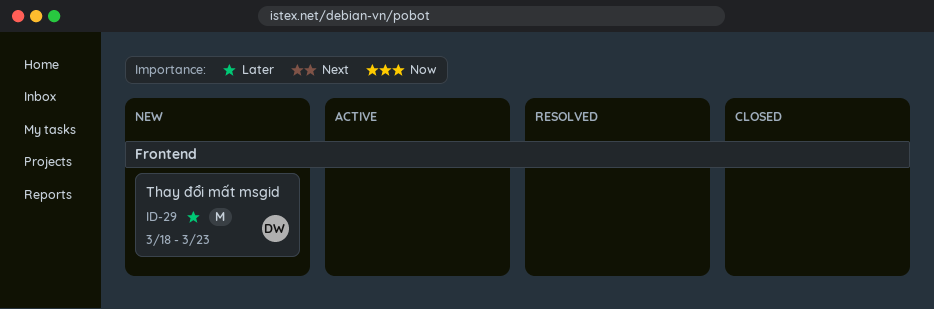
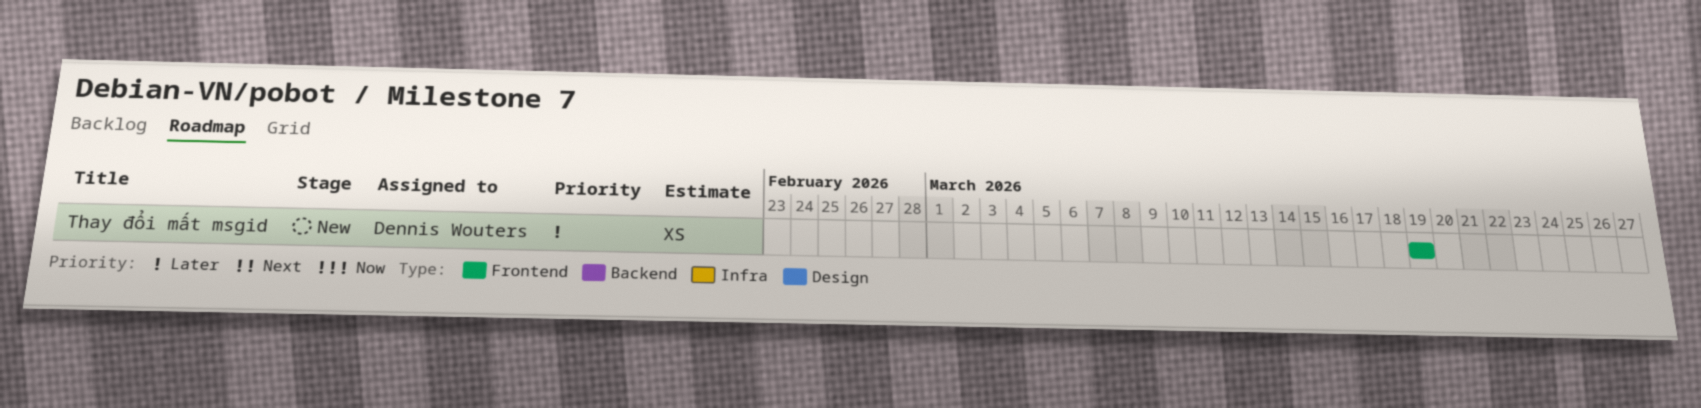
Thay đổi mất msgid, estimate: M -> XS
Thay đổi mất msgid, start: Mar 18 -> Mar 19
Thay đổi mất msgid, due: Mar 23 -> Mar 19

